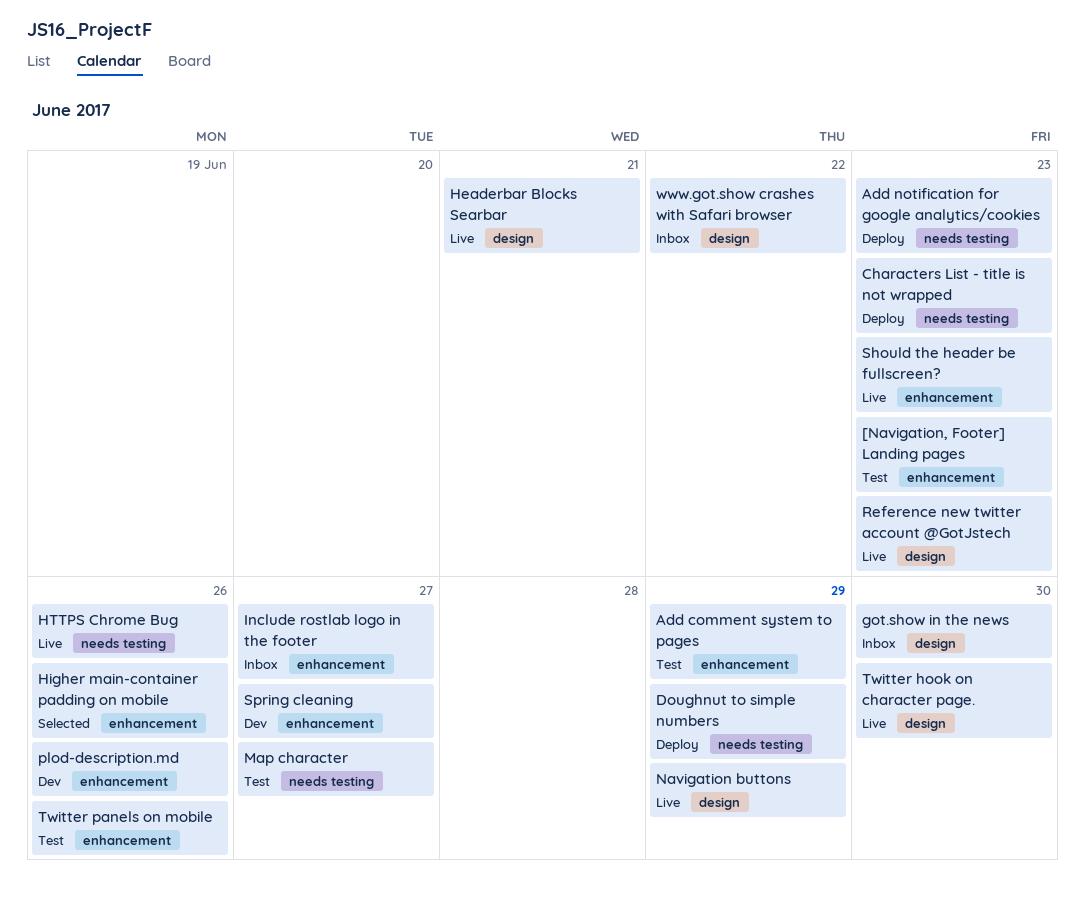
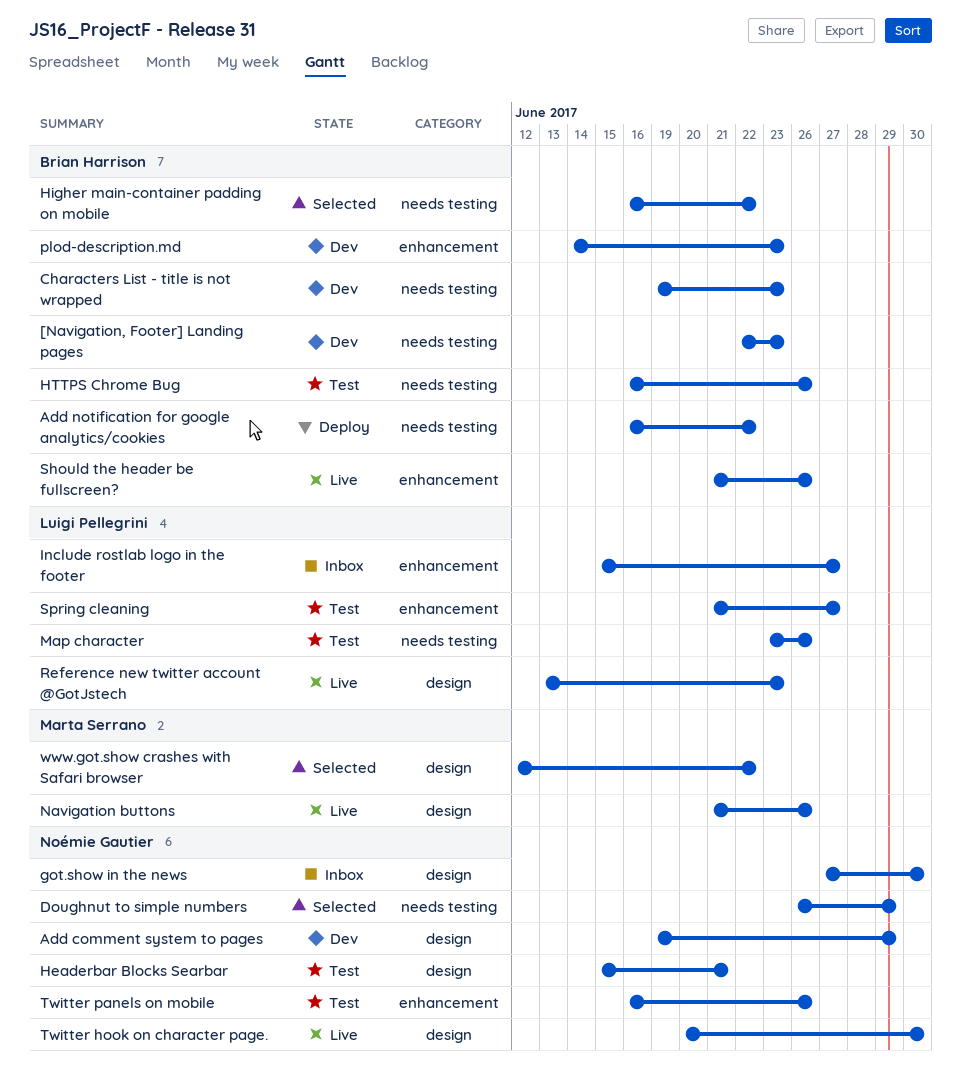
[Navigation, Footer] Landing pages, status: Test -> Dev
[Navigation, Footer] Landing pages, label: enhancement -> needs testing
Add comment system to pages, status: Test -> Dev
Add comment system to pages, label: enhancement -> design
Add notification for google analytics/cookies, due: Jun 23 -> Jun 22
Characters List - title is not wrapped, status: Deploy -> Dev
Doughnut to simple numbers, status: Deploy -> Selected
Headerbar Blocks Searbar, status: Live -> Test
Higher main-container padding on mobile, label: enhancement -> needs testing
Higher main-container padding on mobile, due: Jun 26 -> Jun 22
HTTPS Chrome Bug, status: Live -> Test
Map character, due: Jun 27 -> Jun 26
Navigation buttons, due: Jun 29 -> Jun 26
plod-description.md, due: Jun 26 -> Jun 23
Should the header be fullscreen?, due: Jun 23 -> Jun 26
Spring cleaning, status: Dev -> Test
www.got.show crashes with Safari browser, status: Inbox -> Selected

